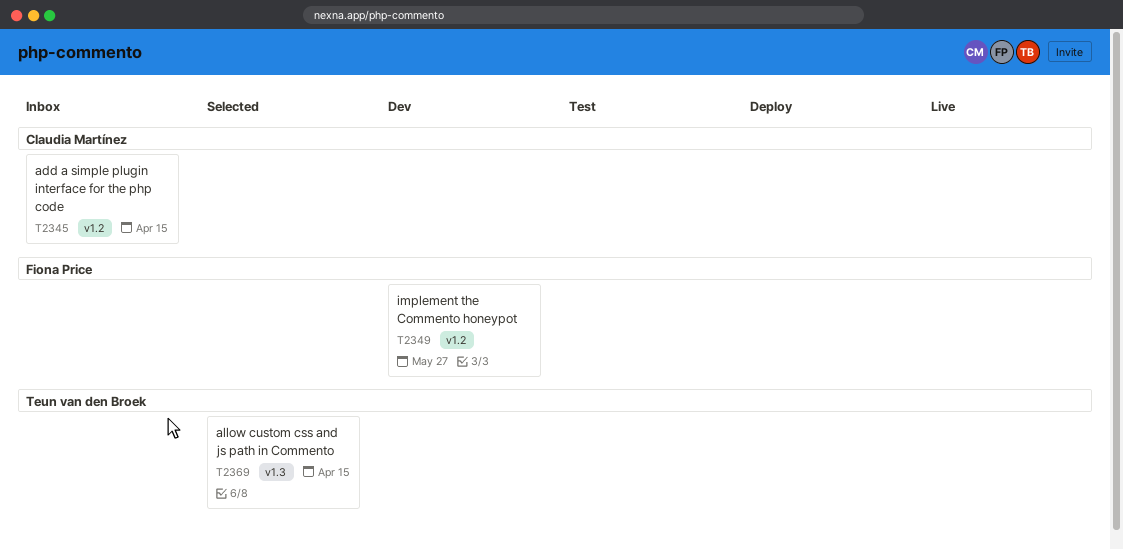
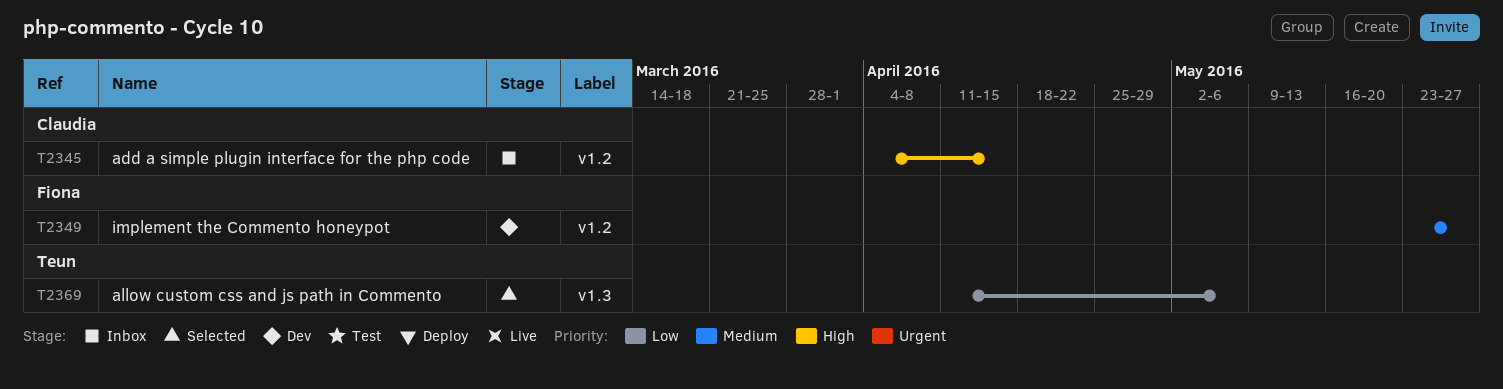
T2369, due: Apr 15 -> May 6

